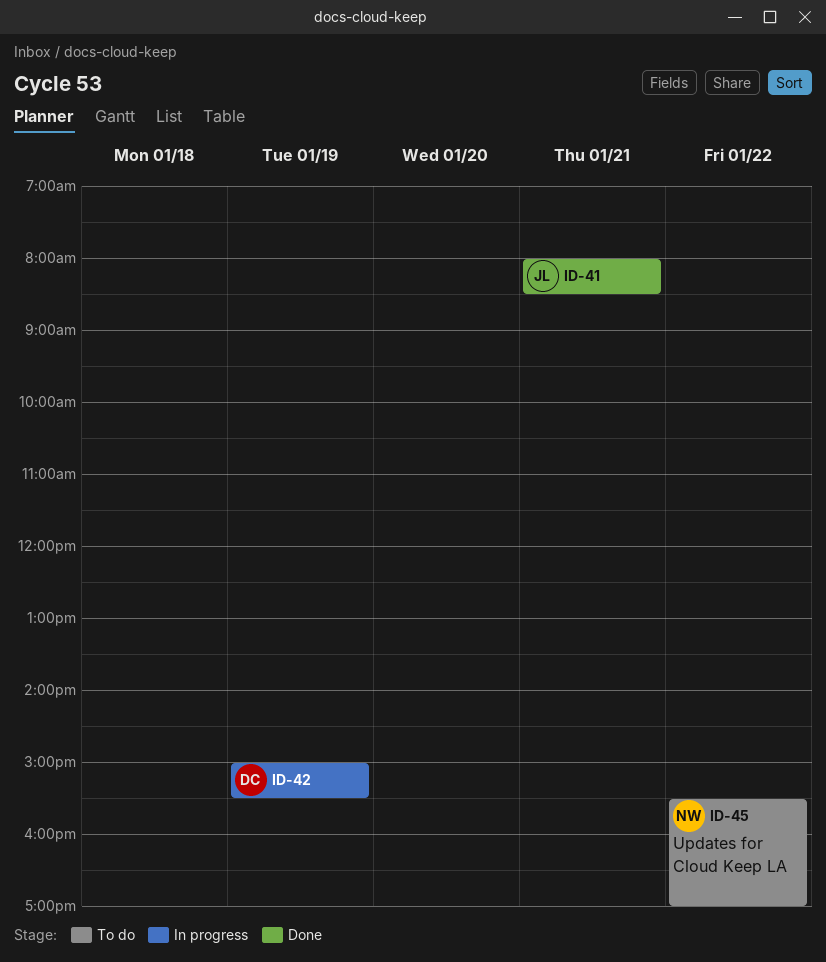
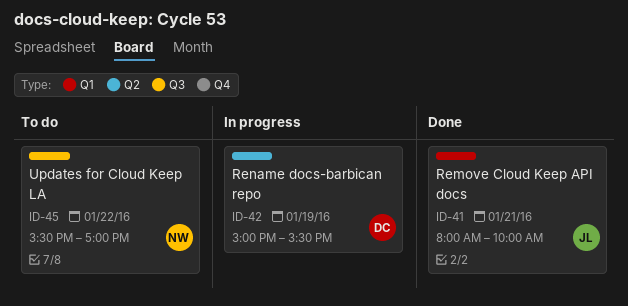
ID-41, ends: 08:30 -> 10:00

